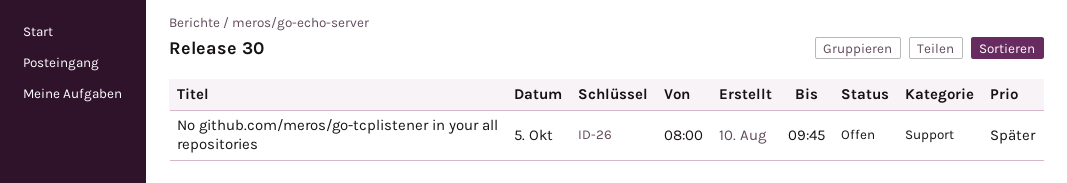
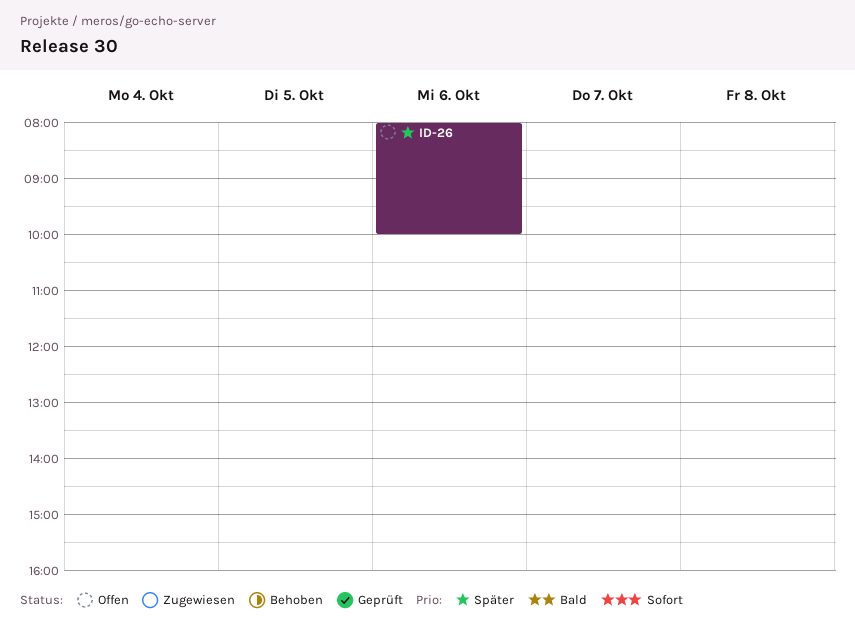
ID-26, day: Oct 5 -> Oct 6
ID-26, ends: 09:45 -> 10:00

